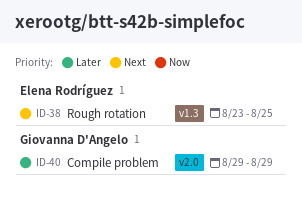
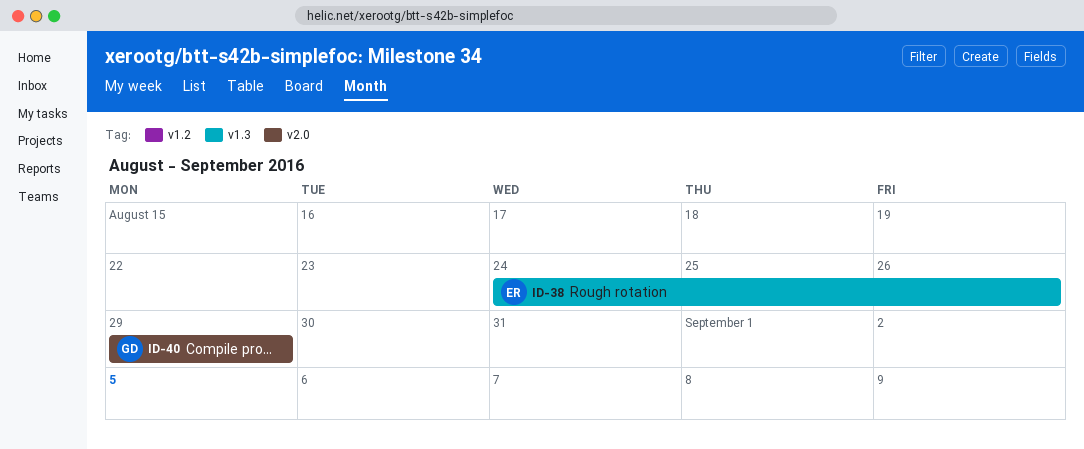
ID-38, start: Aug 23 -> Aug 24
ID-38, due: Aug 25 -> Aug 26

